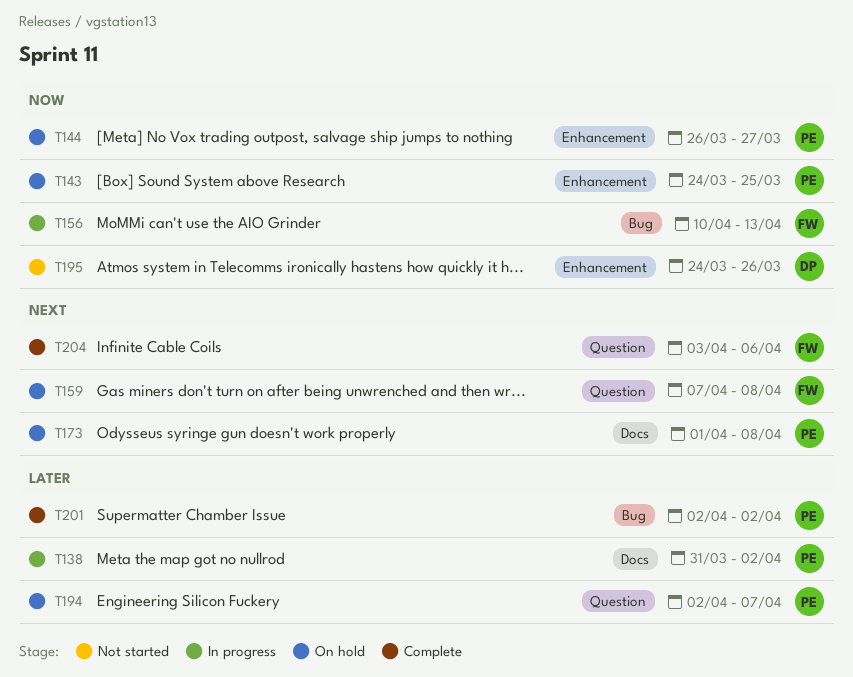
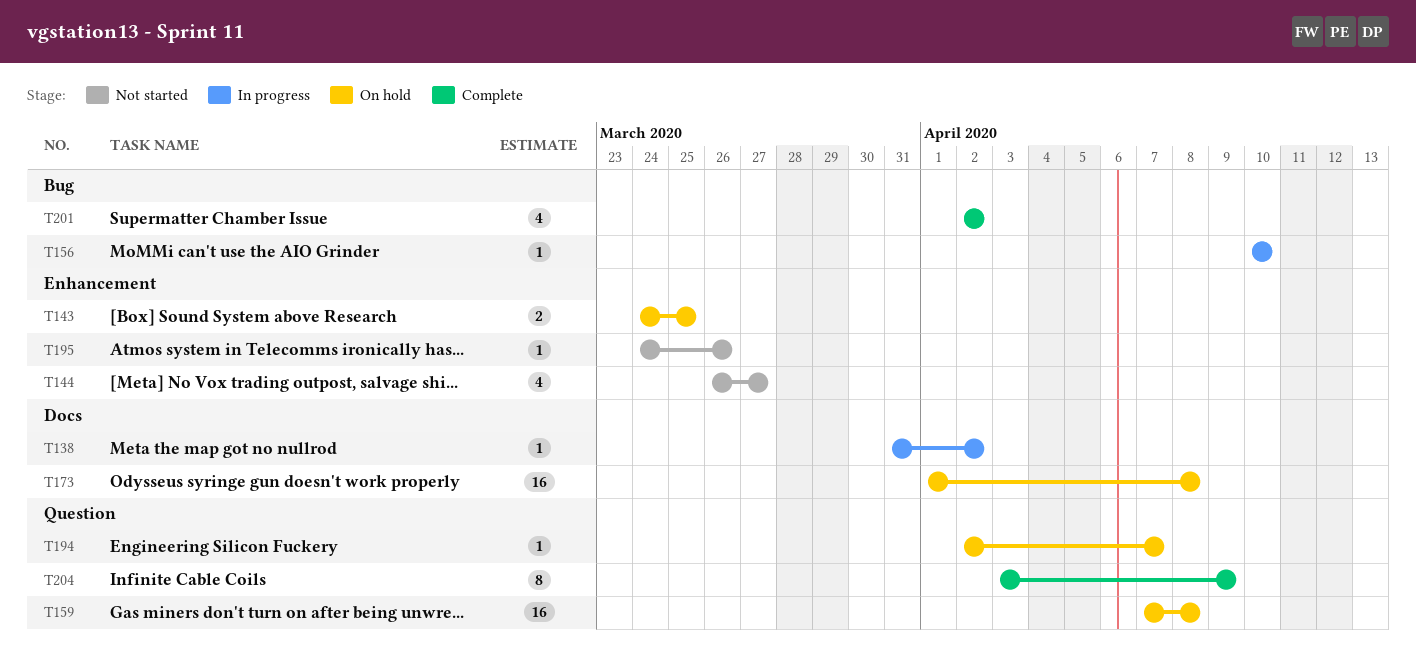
T144, status: On hold -> Not started
T156, due: Apr 13 -> Apr 10
T204, due: Apr 6 -> Apr 9

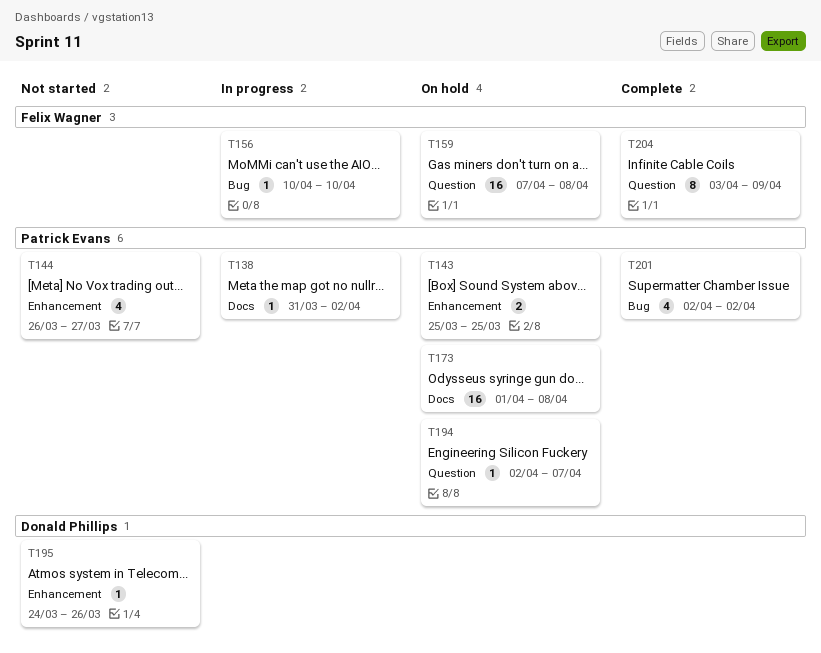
T143, start: Mar 24 -> Mar 25

